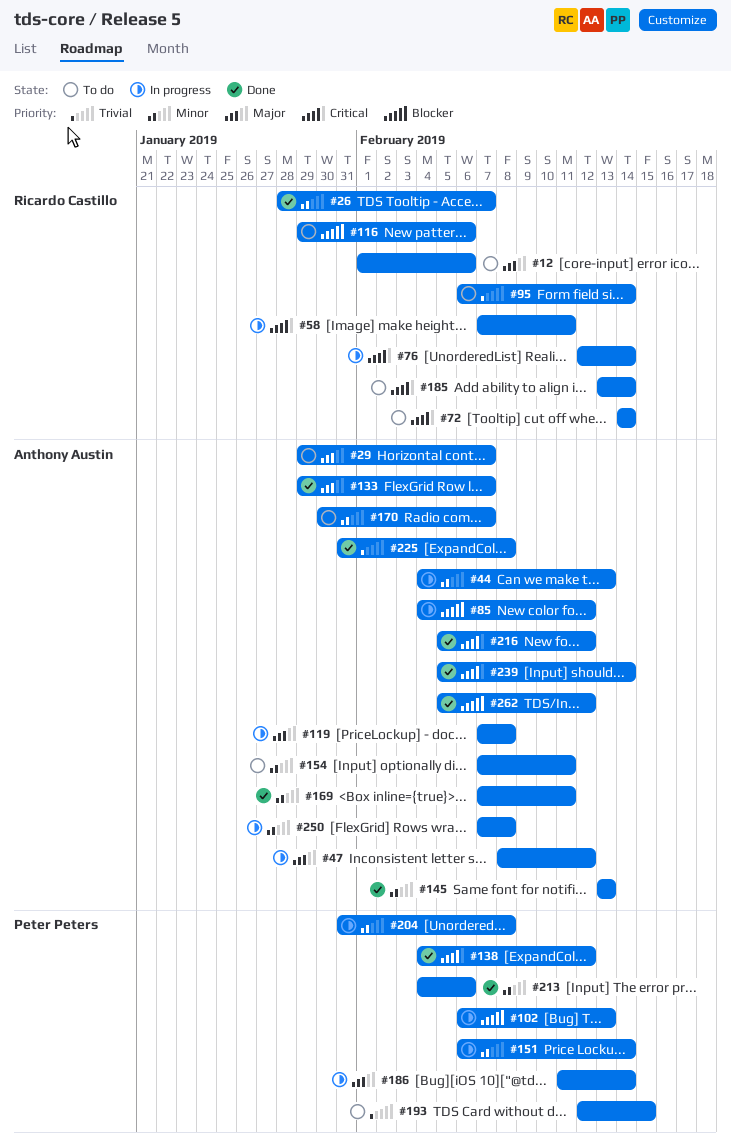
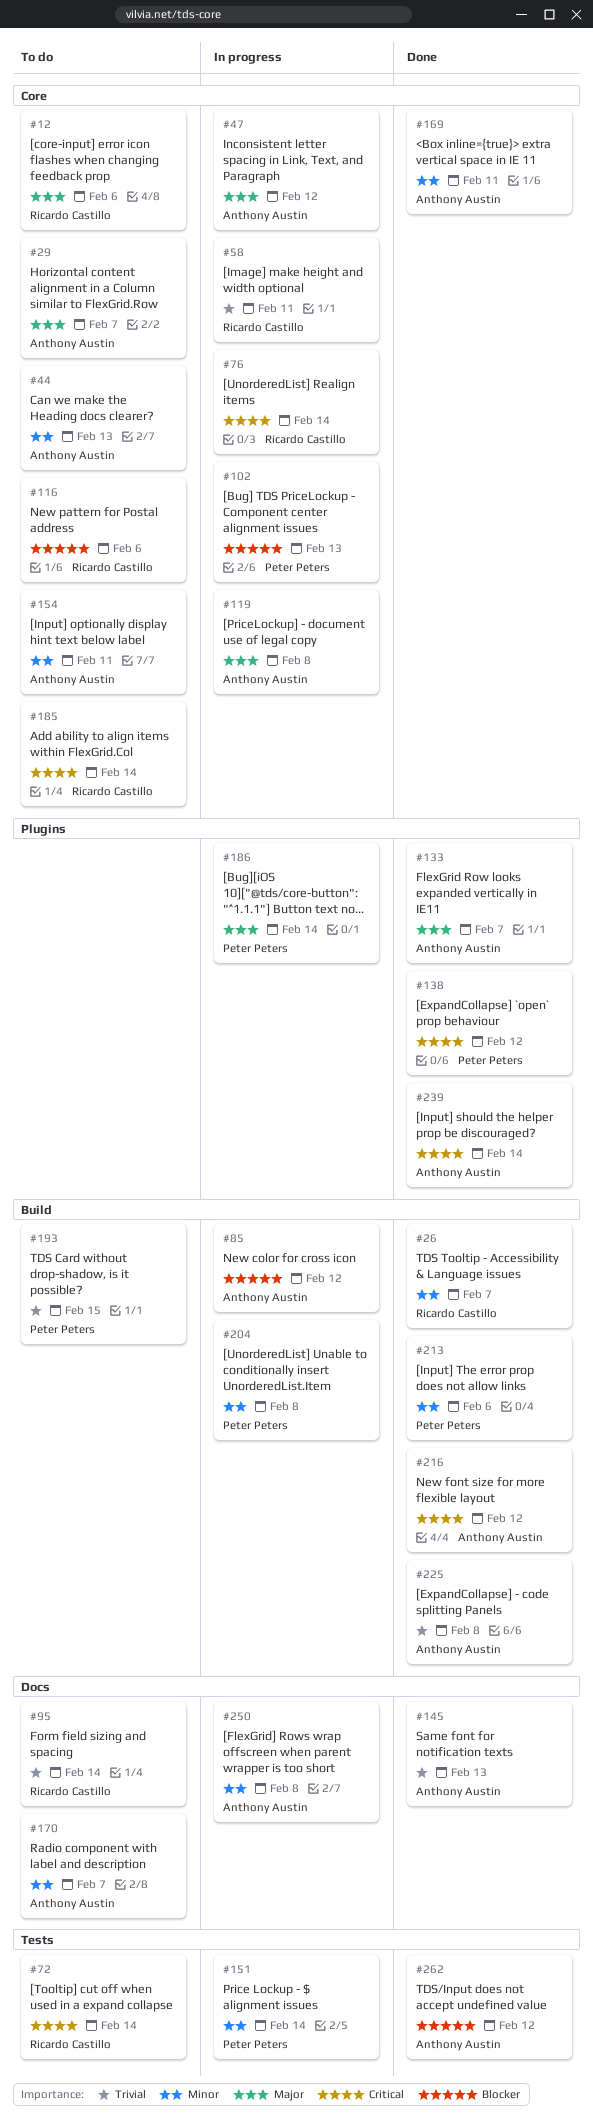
#44, status: In progress -> To do
#58, priority: Critical -> Trivial
#145, priority: Minor -> Trivial

